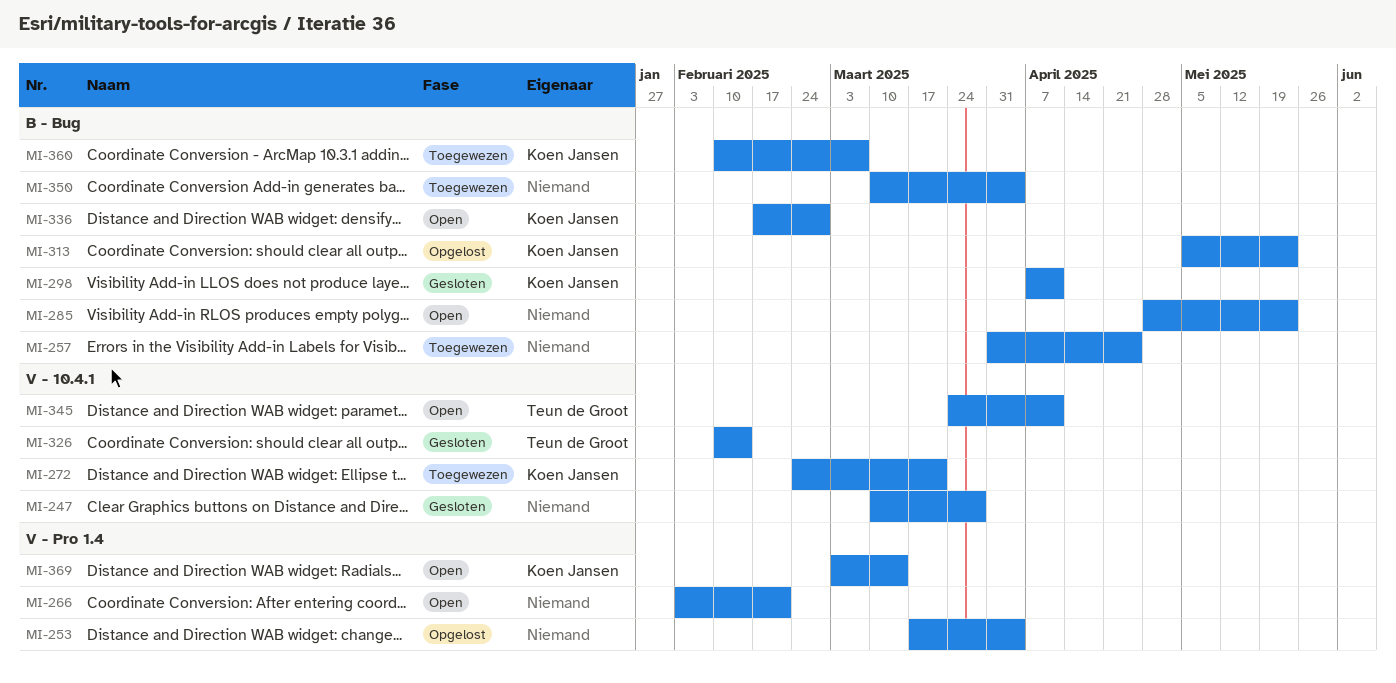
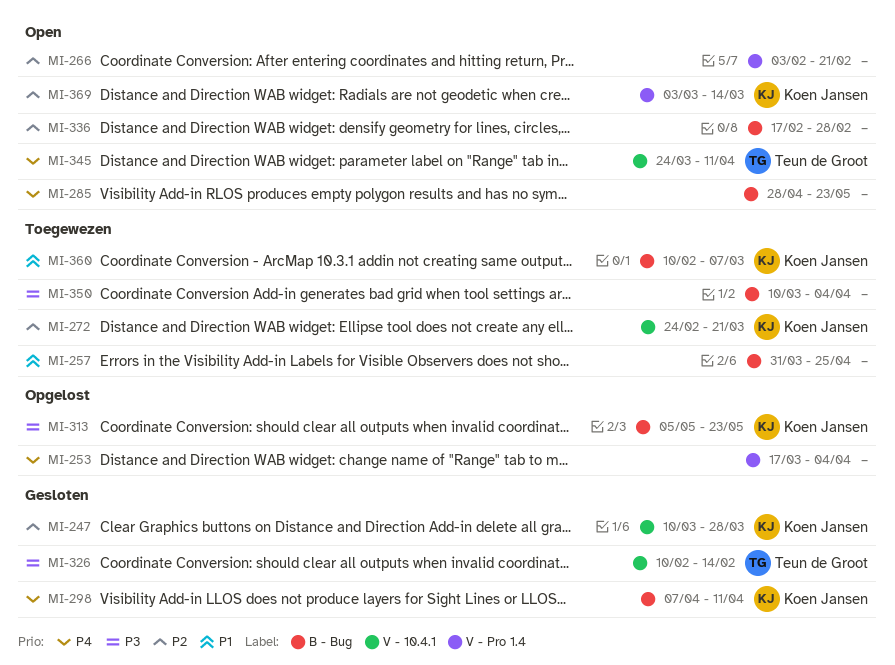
MI-247, owner: none -> Koen Jansen
MI-336, owner: Koen Jansen -> none

